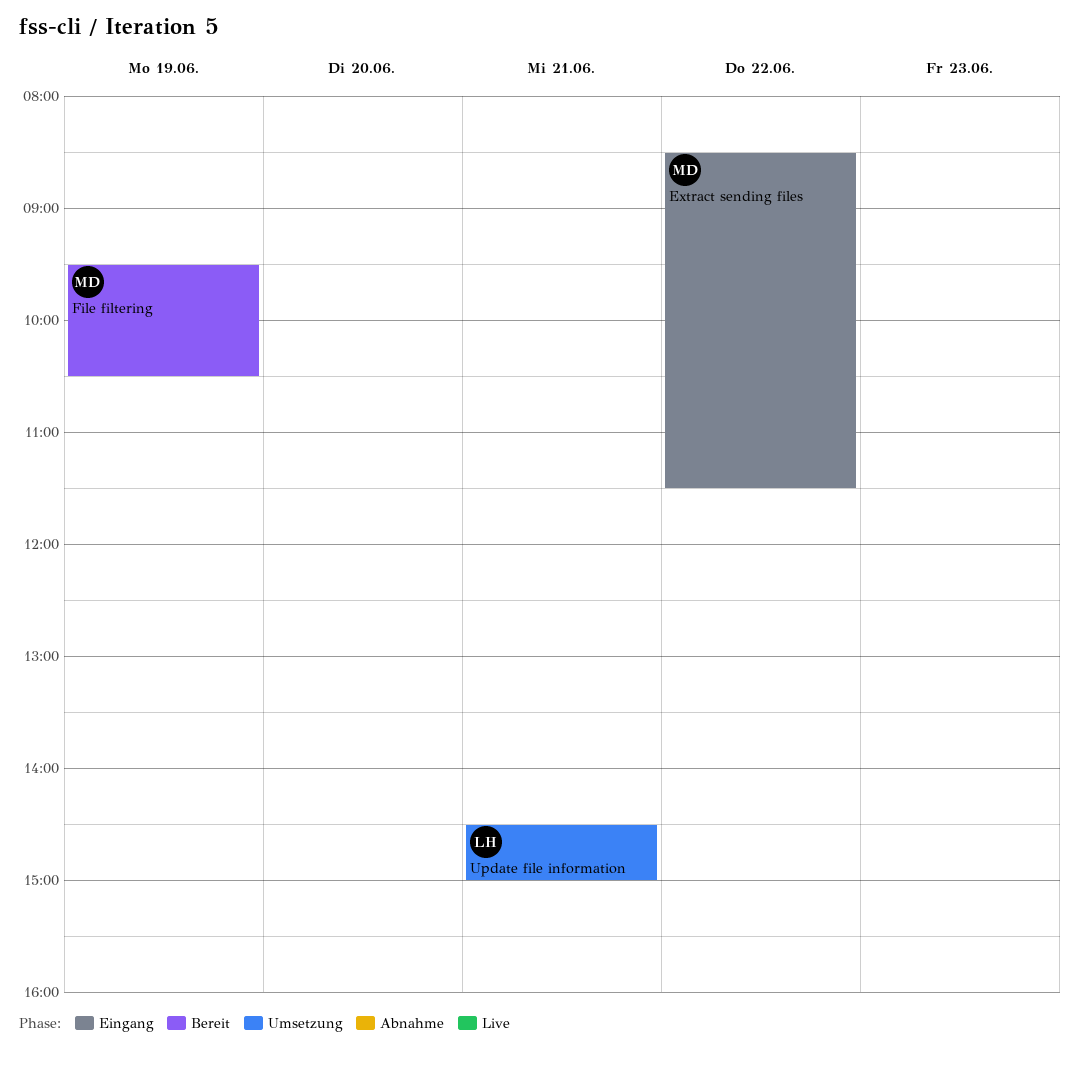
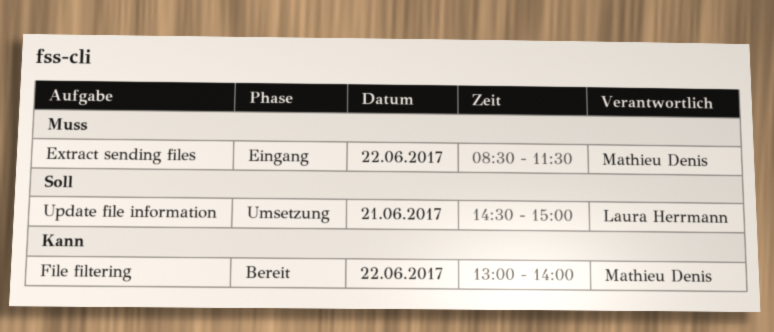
File filtering, day: Jun 19 -> Jun 22
File filtering, begins: 09:30 -> 13:00
File filtering, ends: 10:30 -> 14:00

